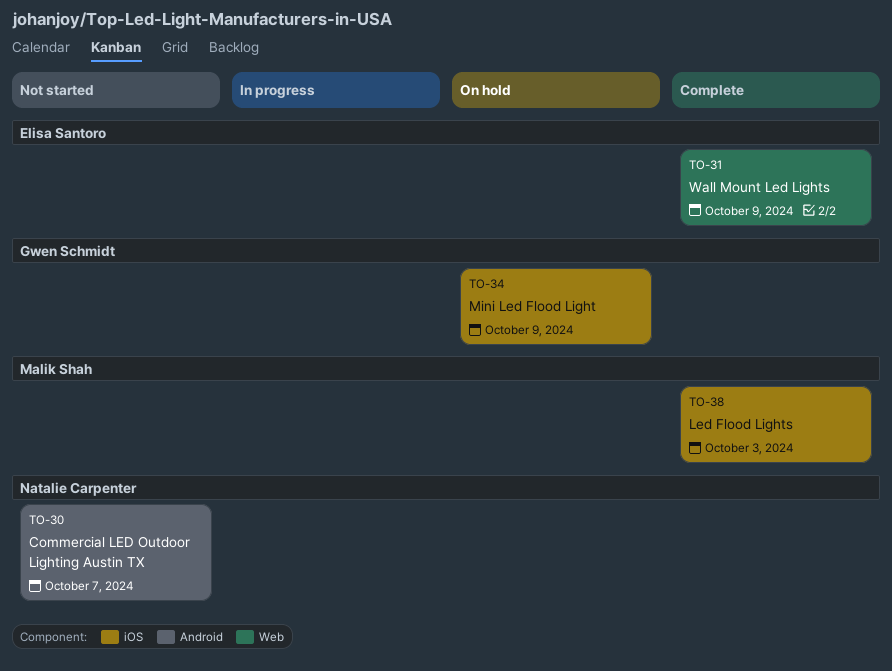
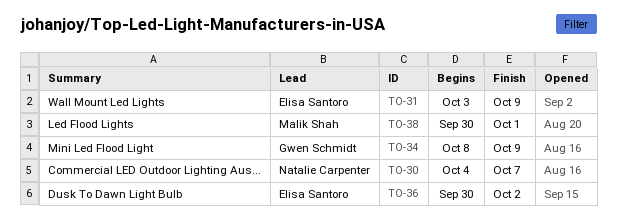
TO-36: none -> present
TO-38, due: Oct 3 -> Oct 1

